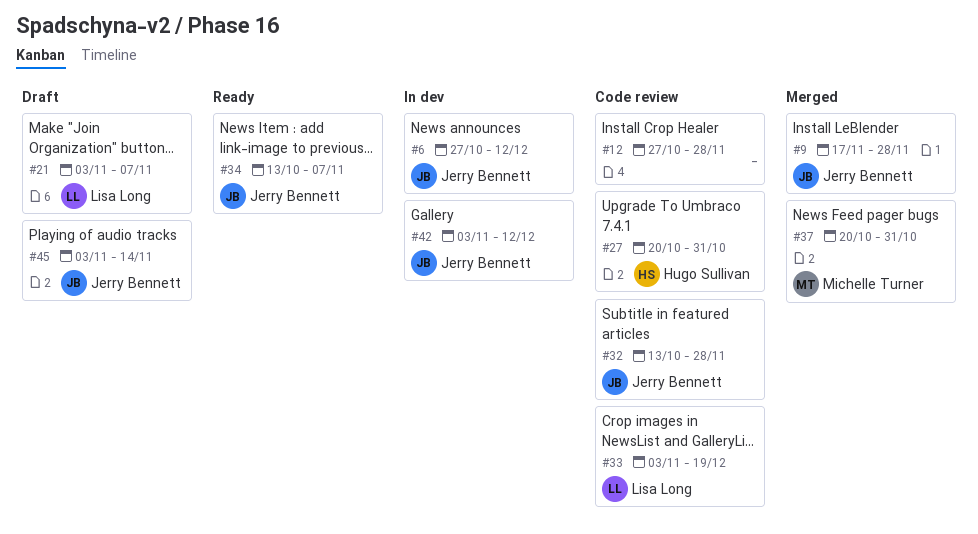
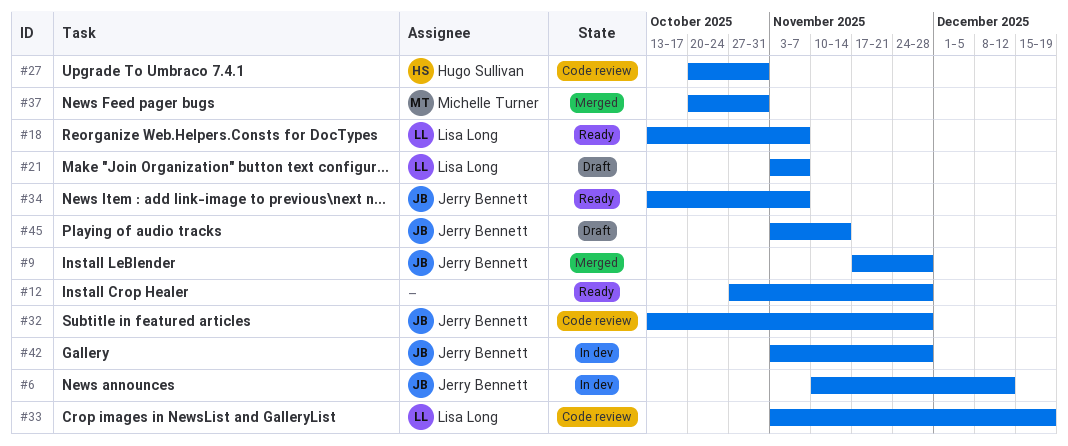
#6, start: Oct 27 -> Nov 10
#12, status: Code review -> Ready
#18: none -> present
#42, due: Dec 12 -> Nov 28

